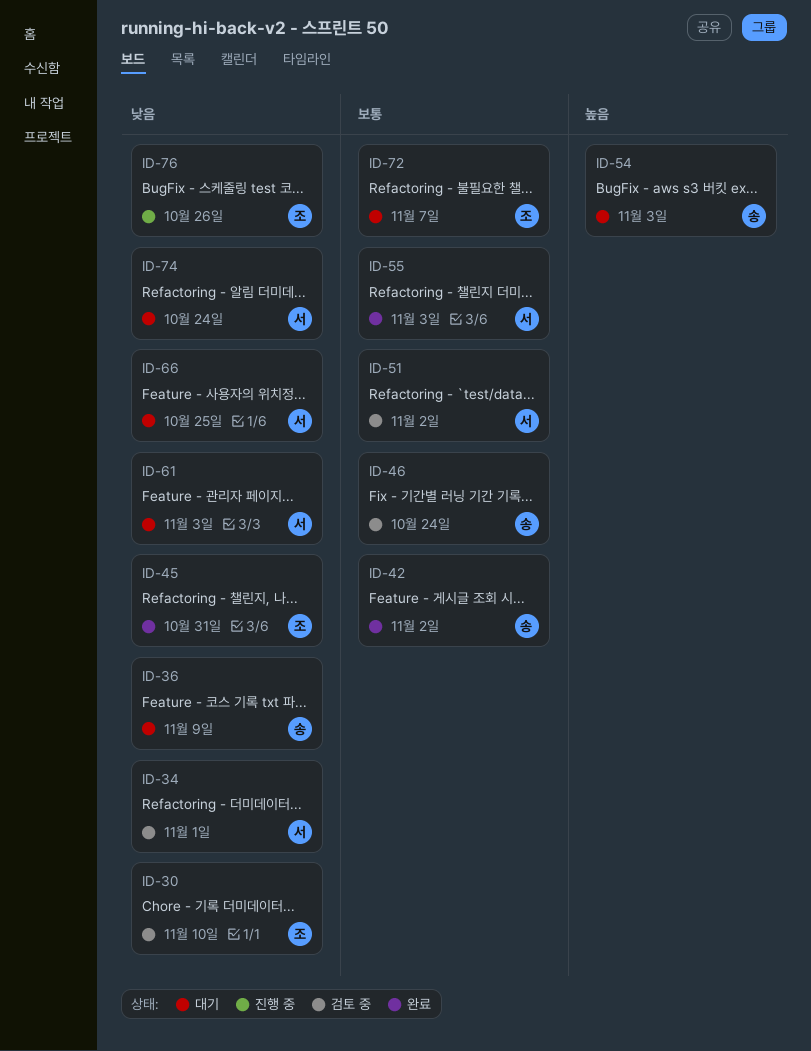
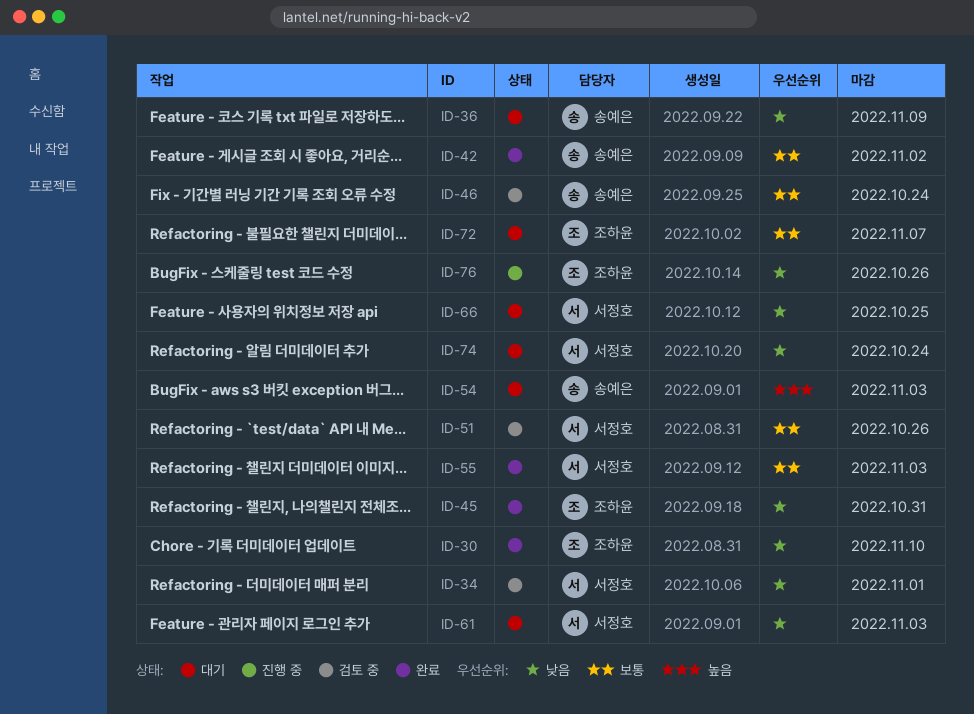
ID-30, status: 검토 중 -> 완료
ID-51, due: Nov 2 -> Oct 26

